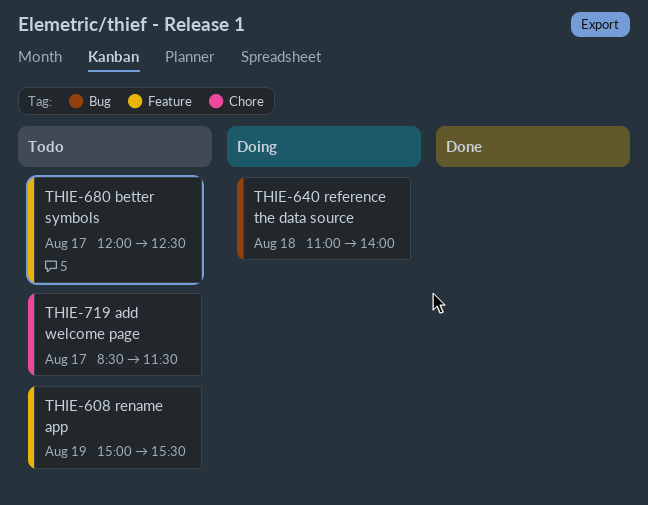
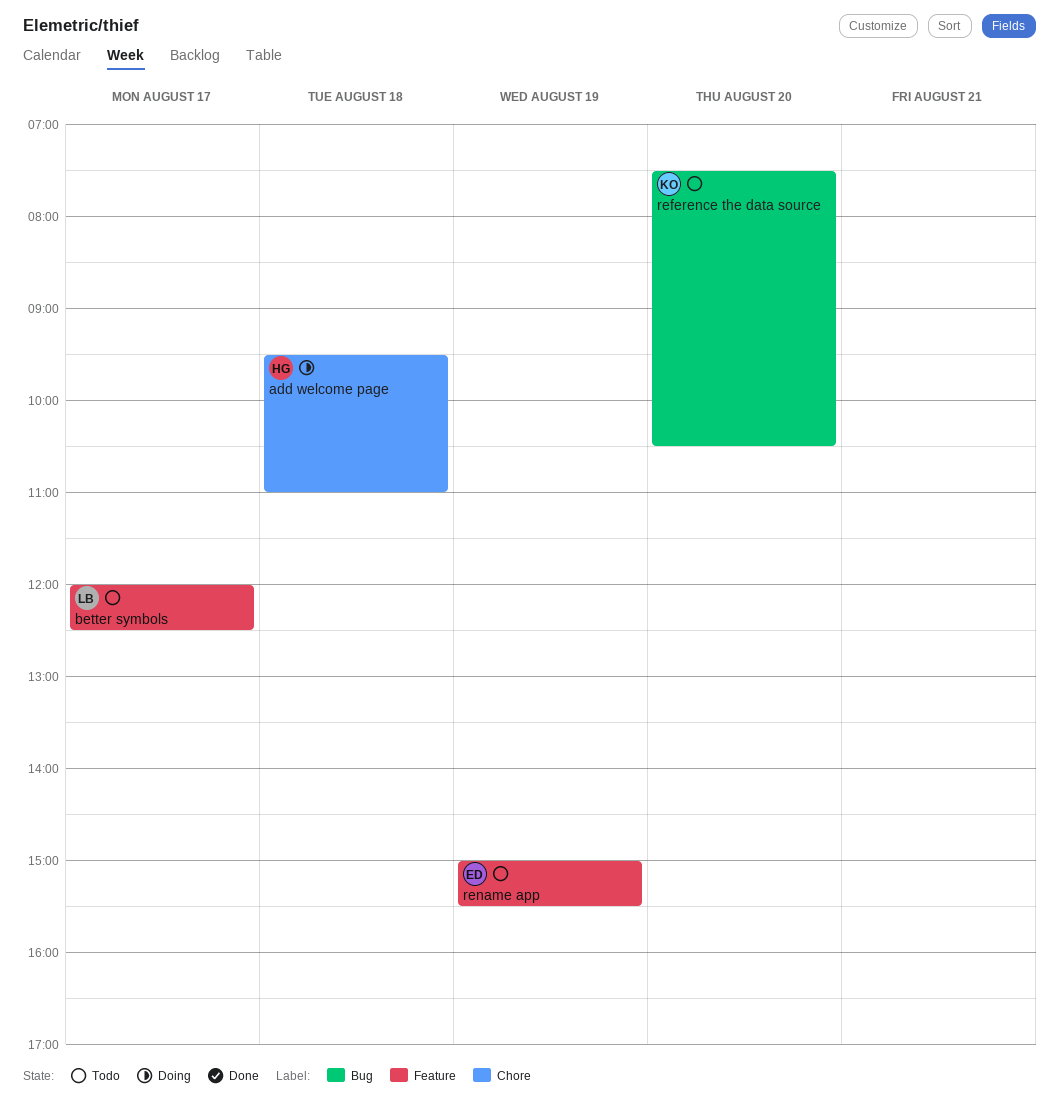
add welcome page, status: Todo -> Doing
add welcome page, day: Aug 17 -> Aug 18
add welcome page, begins: 08:30 -> 09:30
add welcome page, ends: 11:30 -> 11:00
reference the data source, status: Doing -> Todo
reference the data source, day: Aug 18 -> Aug 20
reference the data source, begins: 11:00 -> 07:30
reference the data source, ends: 14:00 -> 10:30

